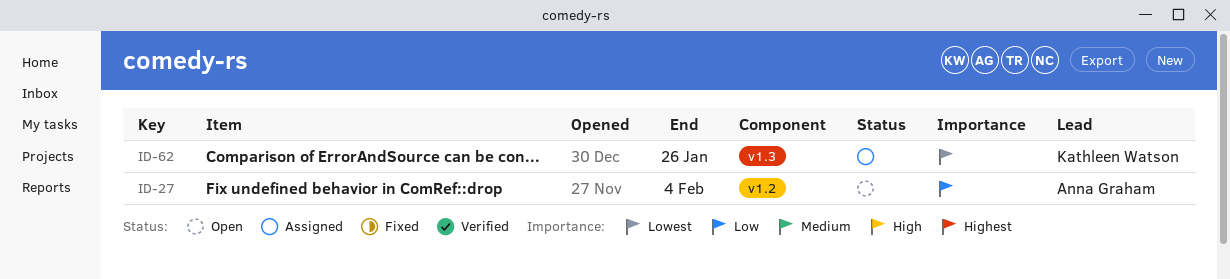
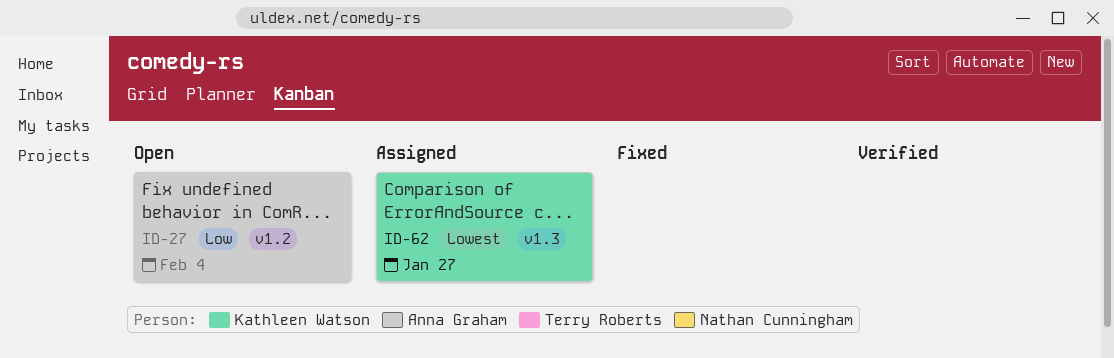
ID-62, due: Jan 26 -> Jan 27

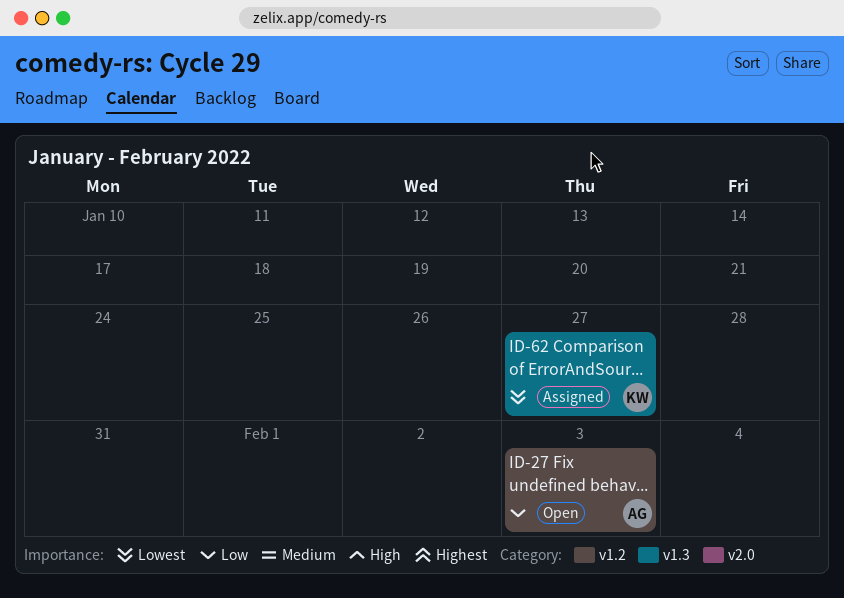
ID-27, due: Feb 4 -> Feb 3

